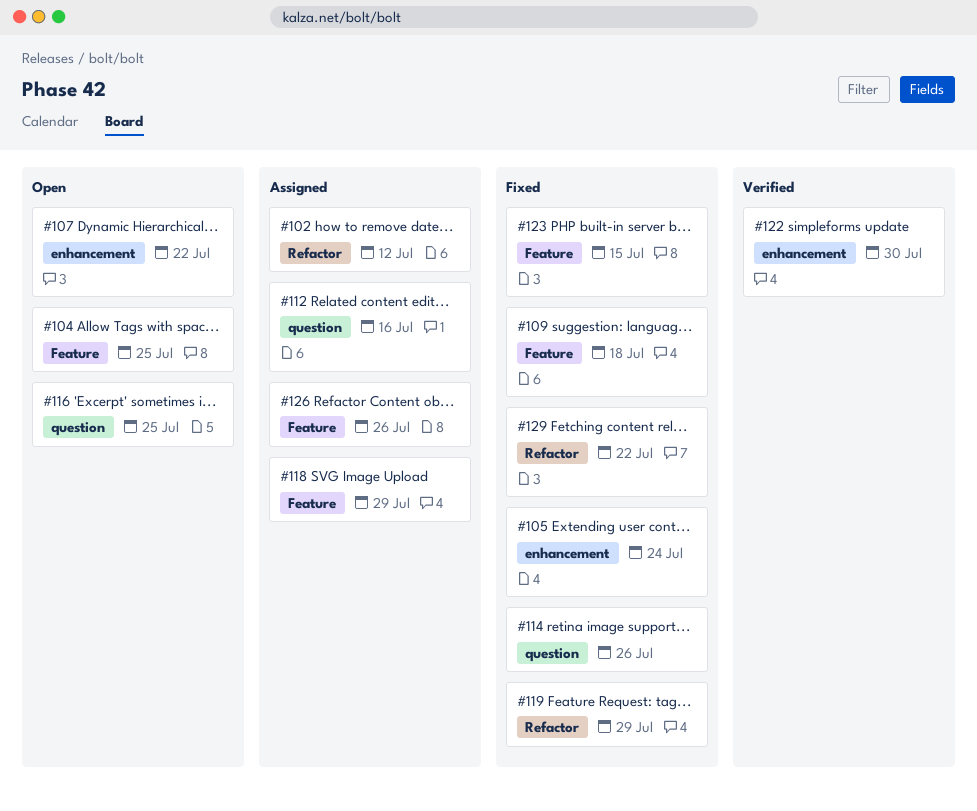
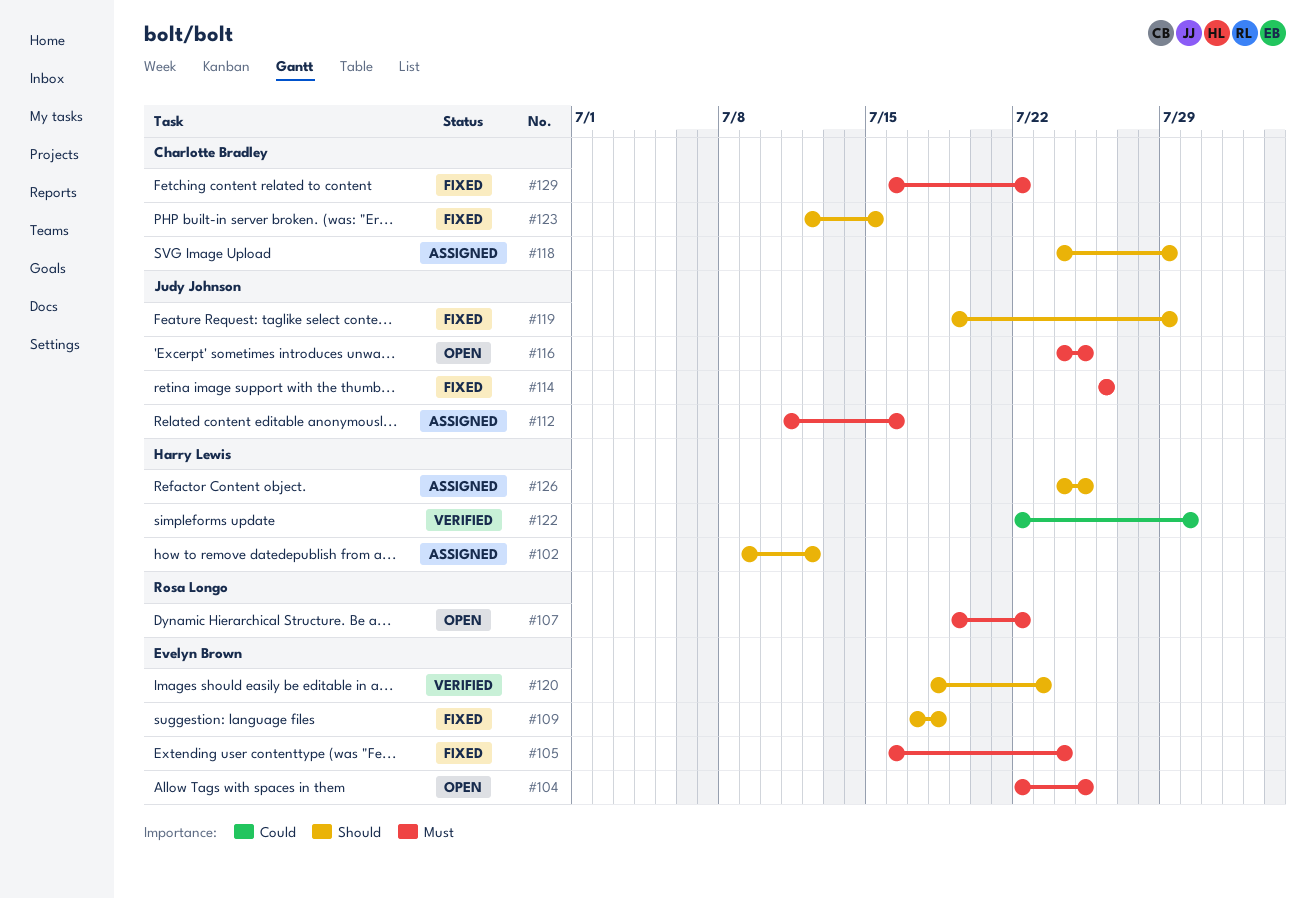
#120: none -> present
#126, due: Jul 26 -> Jul 25

